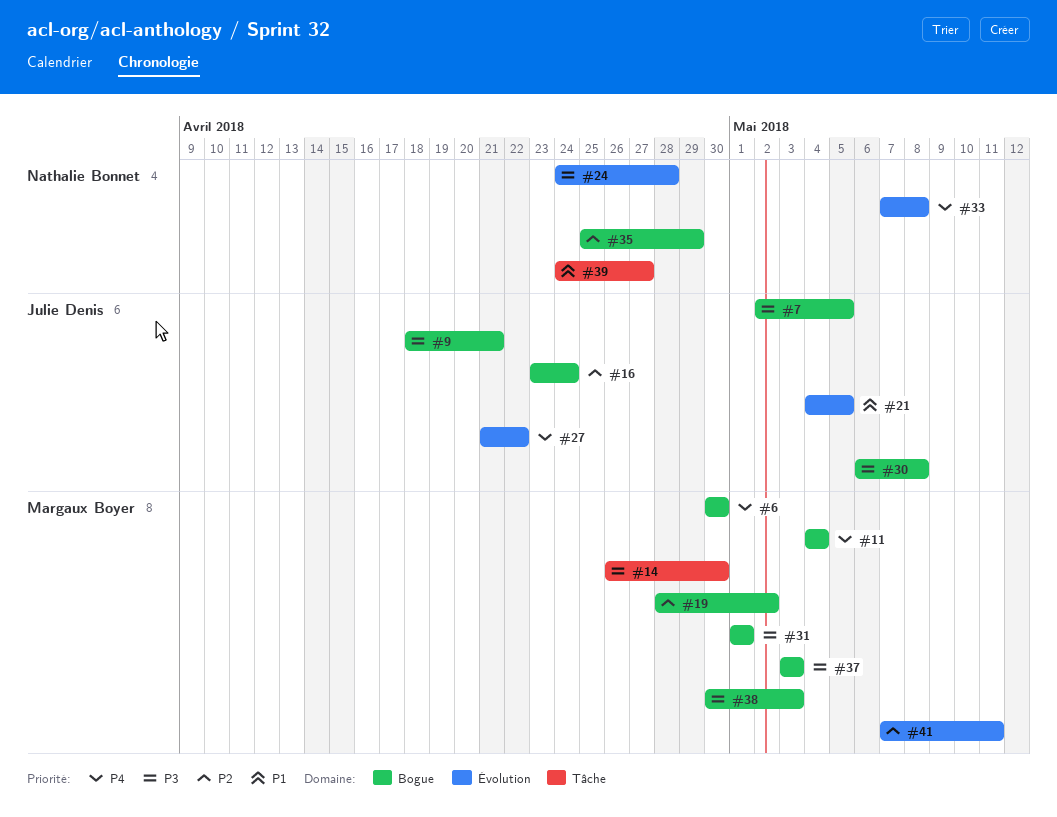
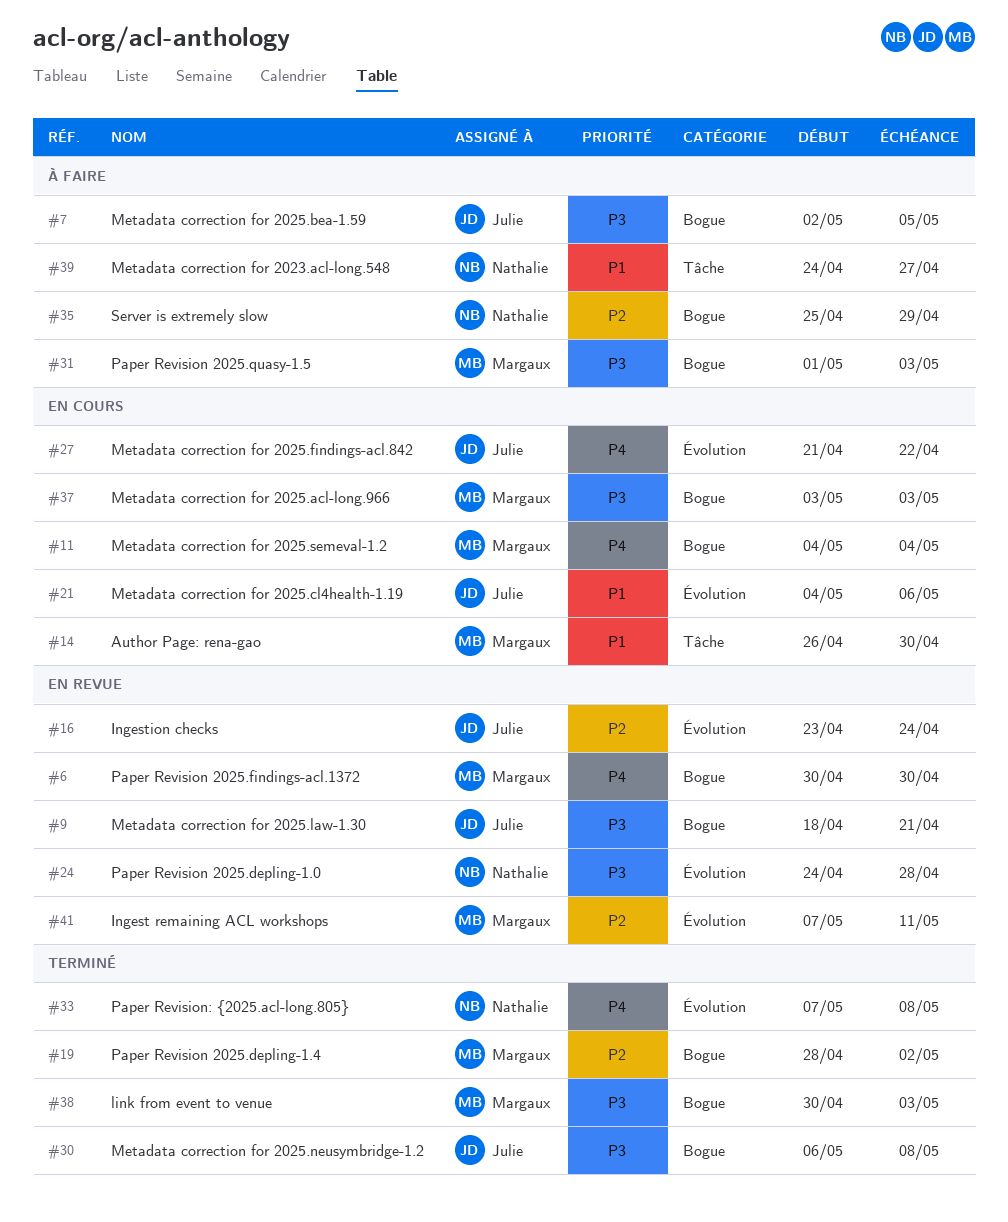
#14, priority: P3 -> P1
#16, label: Bogue -> Évolution
#21, due: May 5 -> May 6
#31, due: May 1 -> May 3

